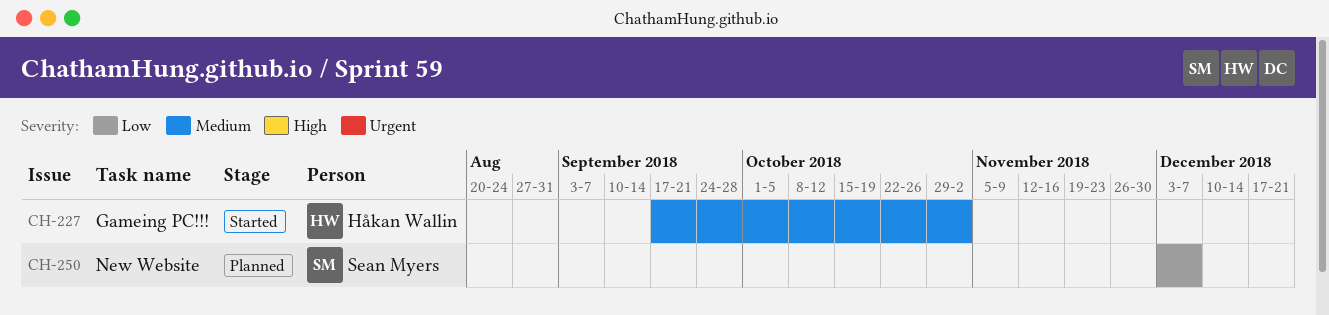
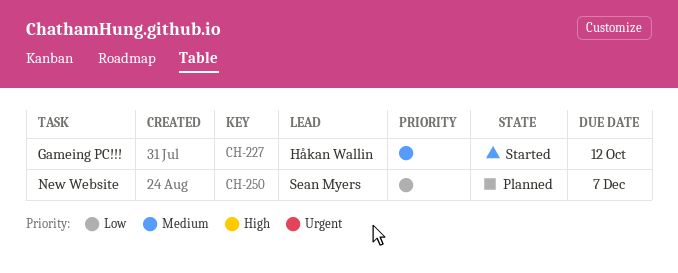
CH-227, due: Nov 2 -> Oct 12

